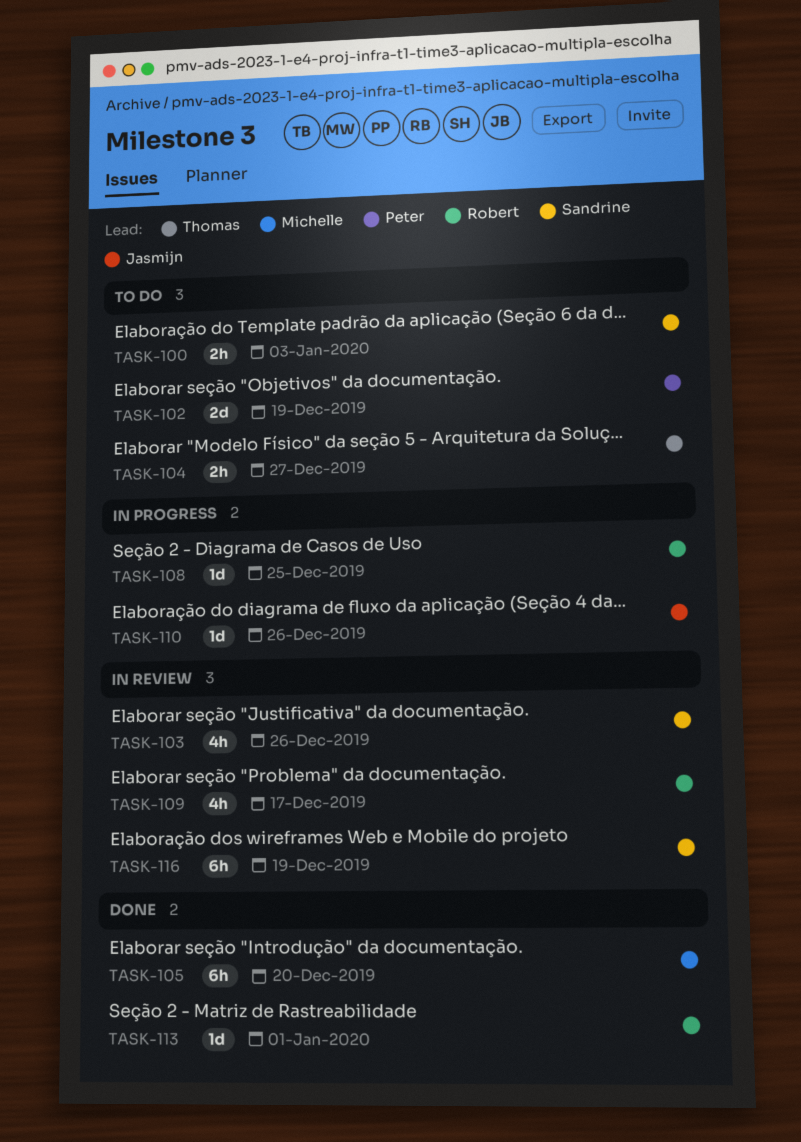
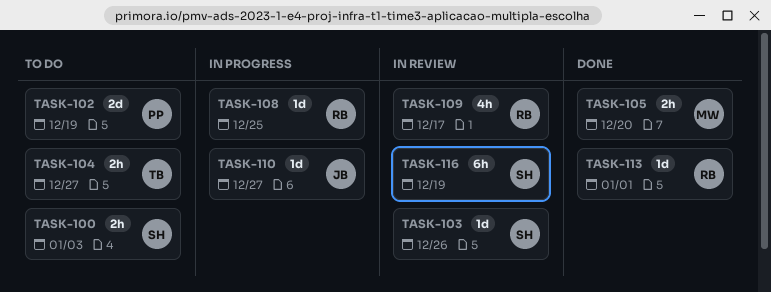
TASK-103, estimate: 4h -> 1d
TASK-105, estimate: 6h -> 2h
TASK-110, due: Dec 26 -> Dec 27

